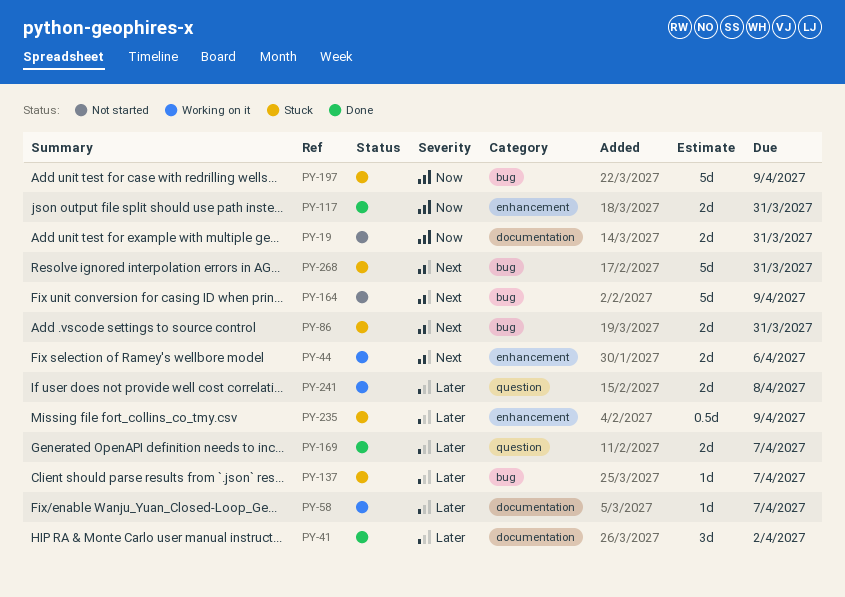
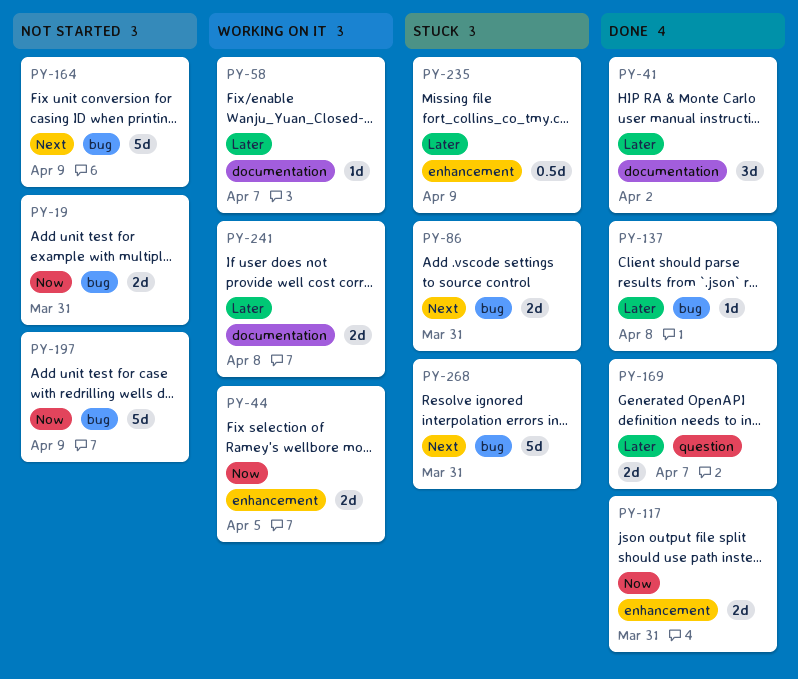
PY-19, label: documentation -> bug
PY-44, priority: Next -> Now
PY-44, due: Apr 6 -> Apr 5
PY-137, status: Stuck -> Done
PY-137, due: Apr 7 -> Apr 8
PY-197, status: Stuck -> Not started
PY-241, label: question -> documentation

